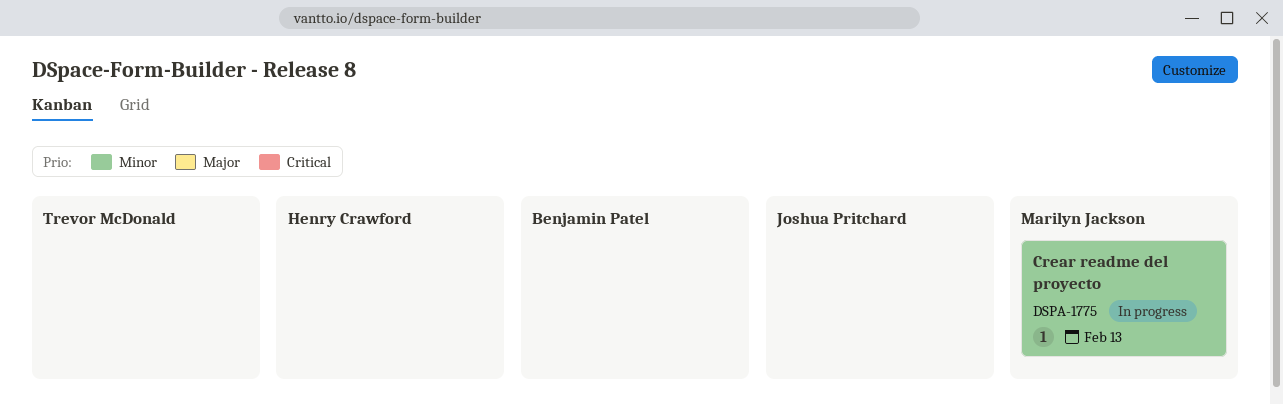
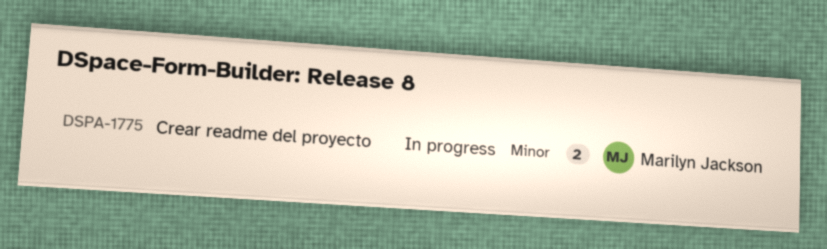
DSPA-1775, estimate: 1 -> 2

